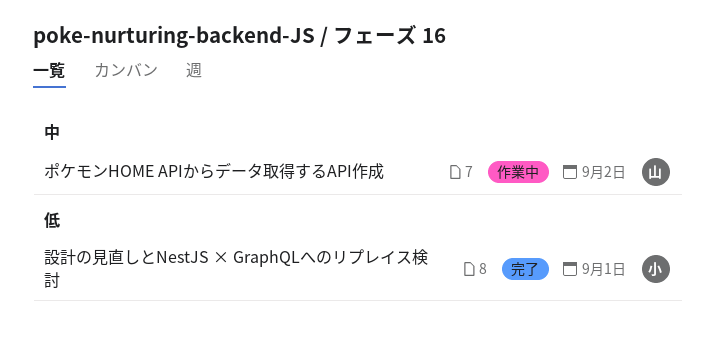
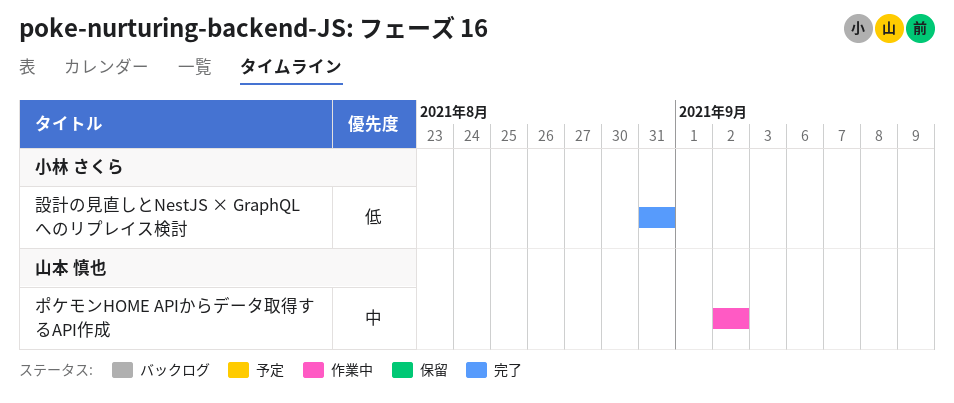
設計の見直しとNestJS × GraphQLへのリプレイス検討, due: Sep 1 -> Aug 31

